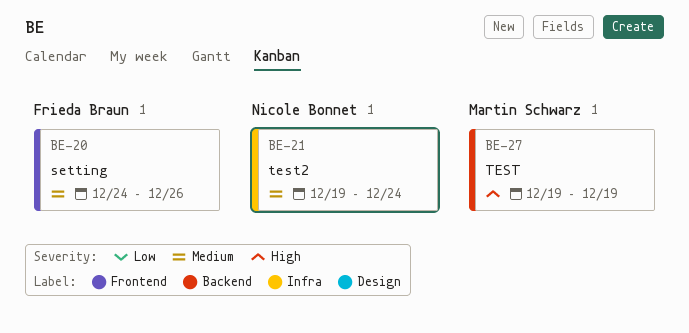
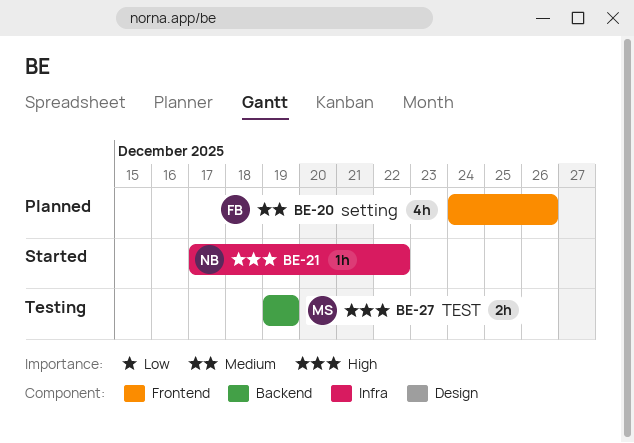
BE-21, priority: Medium -> High
BE-21, start: Dec 19 -> Dec 17
BE-21, due: Dec 24 -> Dec 22

